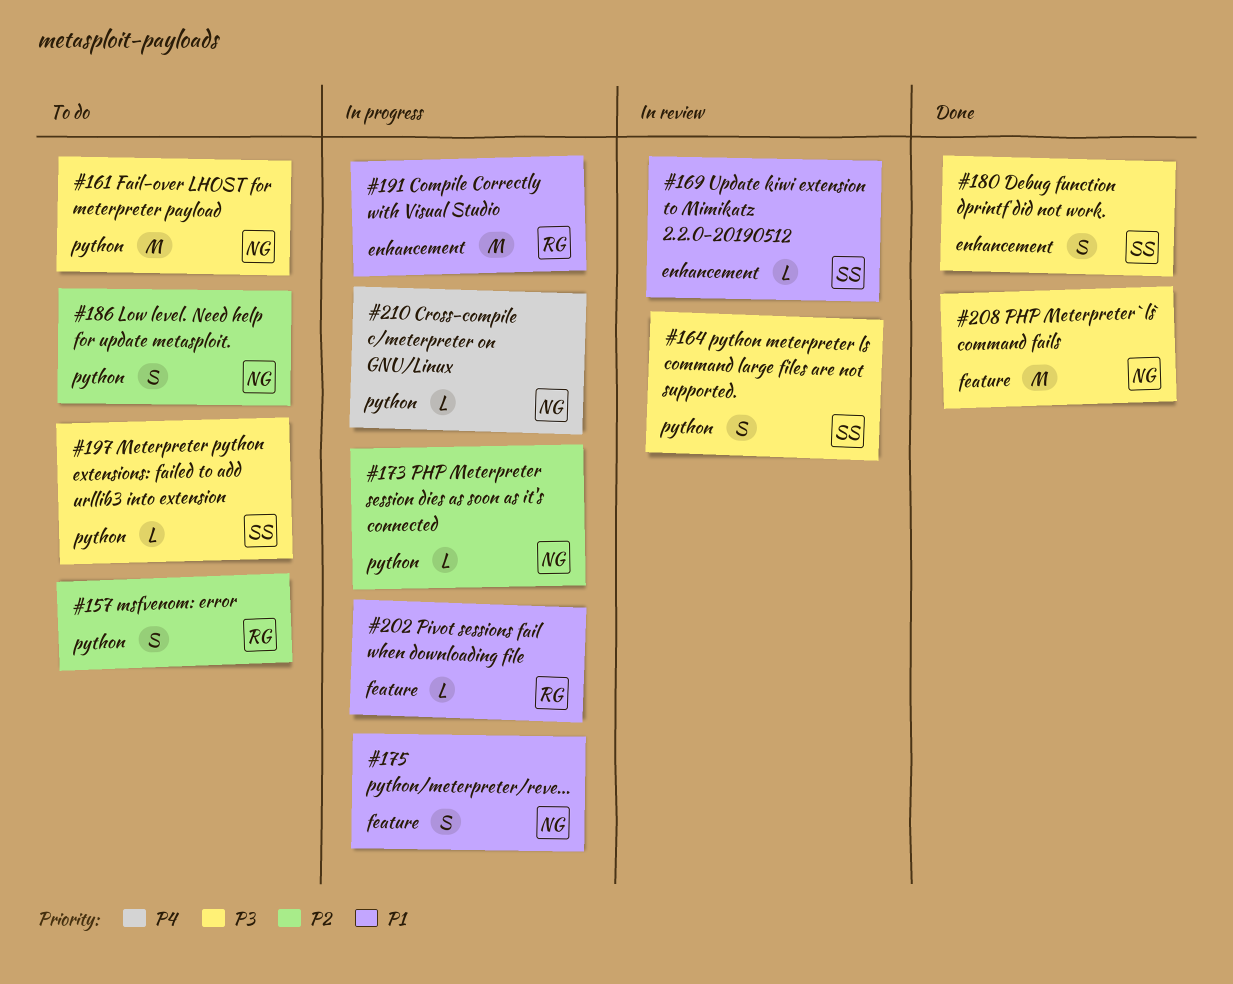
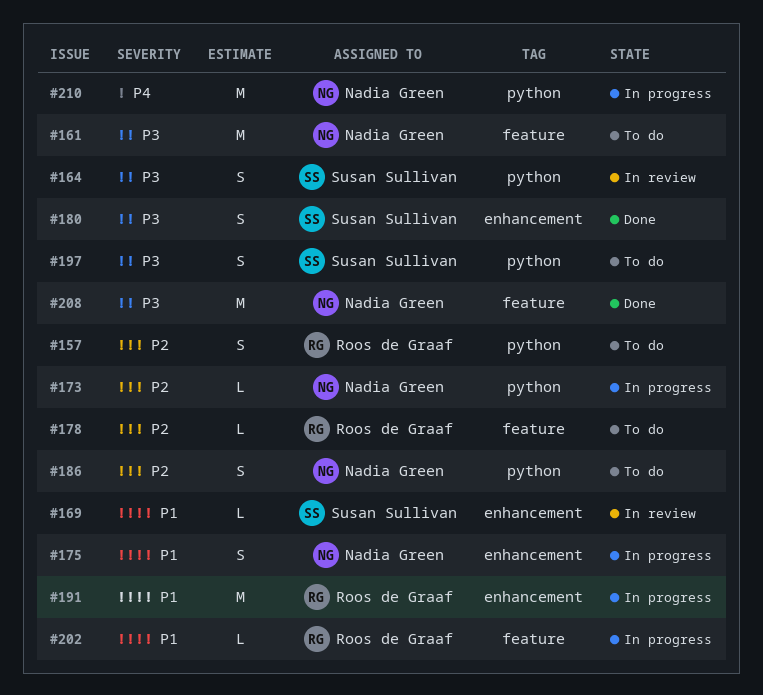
#161, label: python -> feature
#175, label: feature -> enhancement
#178: none -> present
#197, estimate: L -> S
#210, estimate: L -> M

